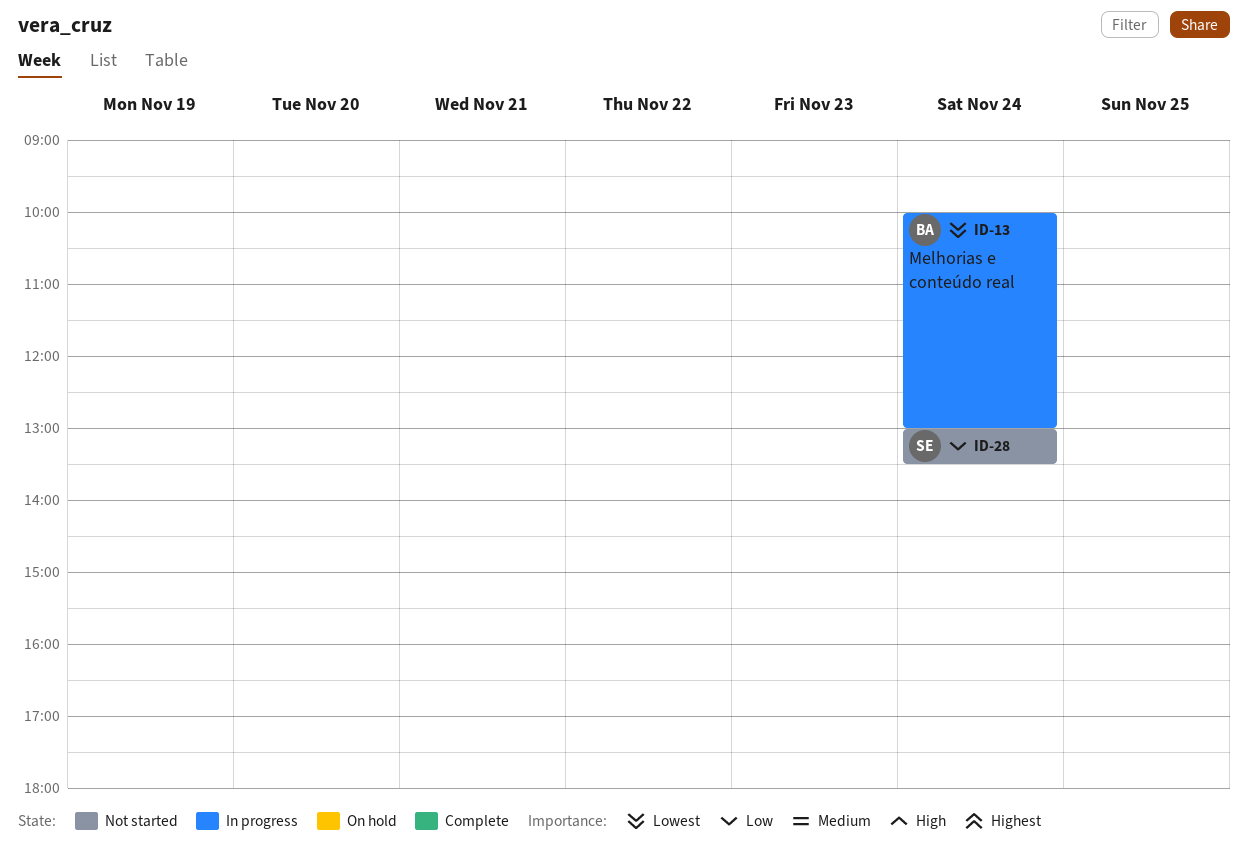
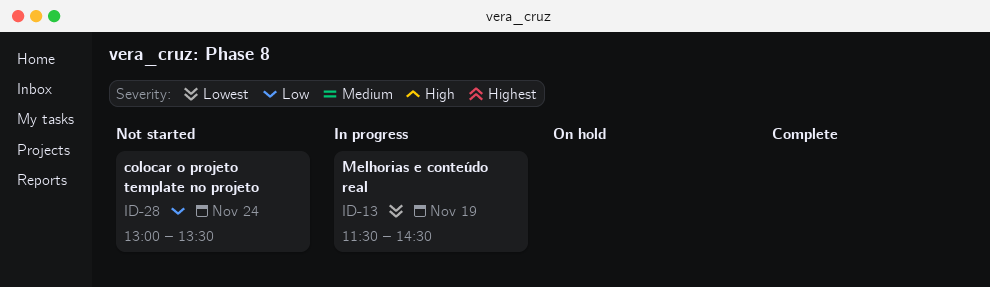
ID-13, day: Nov 24 -> Nov 19
ID-13, begins: 10:00 -> 11:30
ID-13, ends: 13:00 -> 14:30

